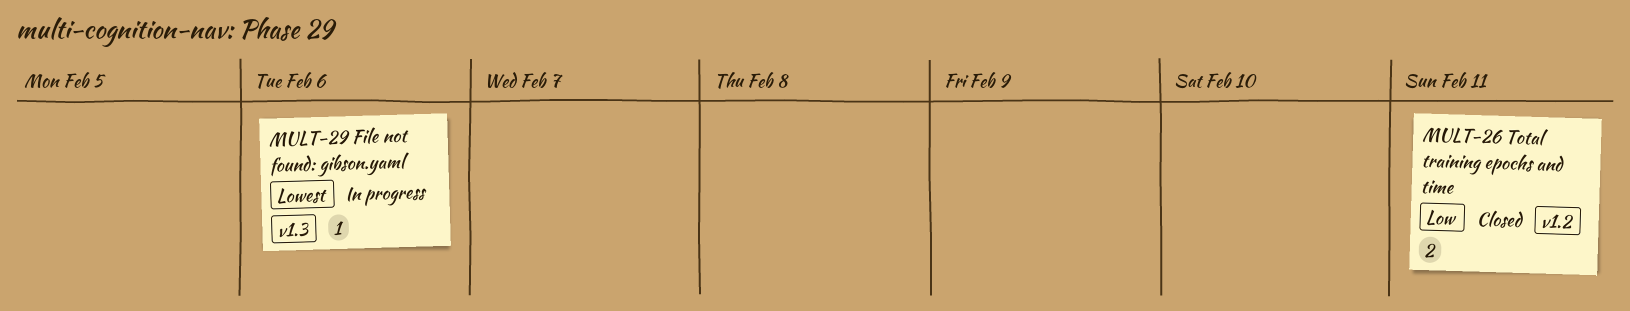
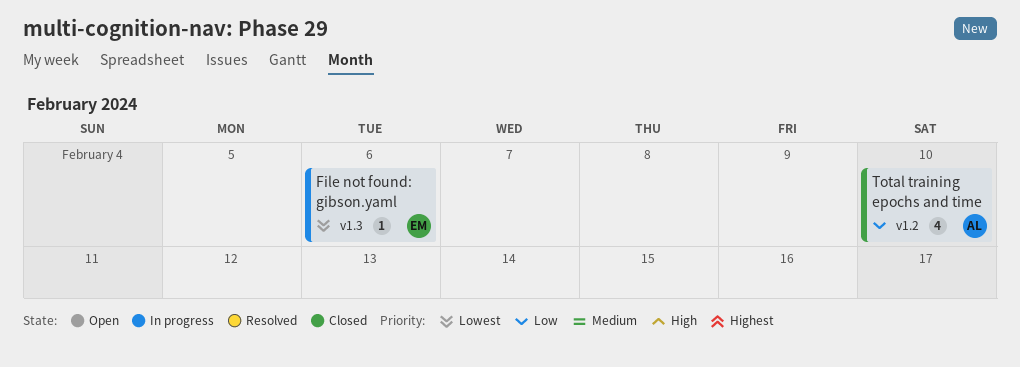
Total training epochs and time, estimate: 2 -> 4
Total training epochs and time, due: Feb 11 -> Feb 10

